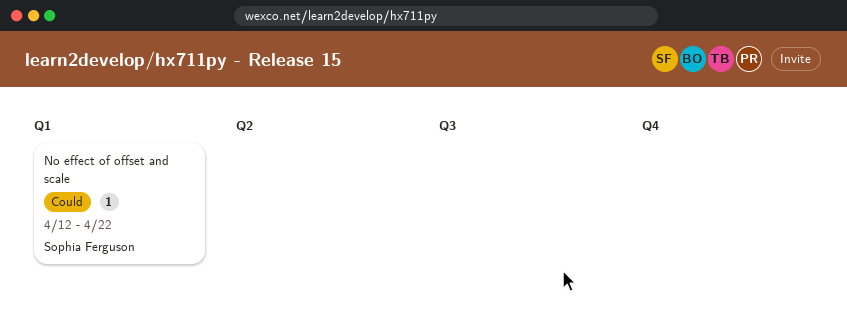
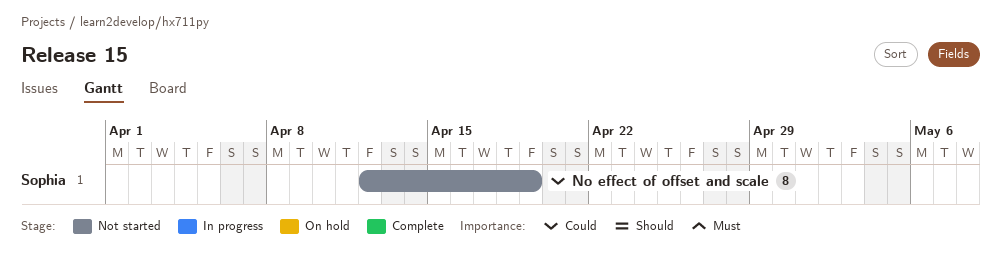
No effect of offset and scale, estimate: 1 -> 8
No effect of offset and scale, due: Apr 22 -> Apr 19

